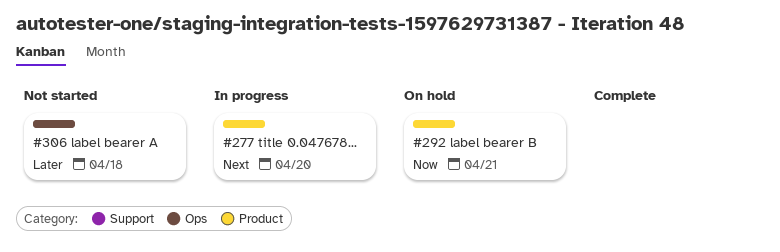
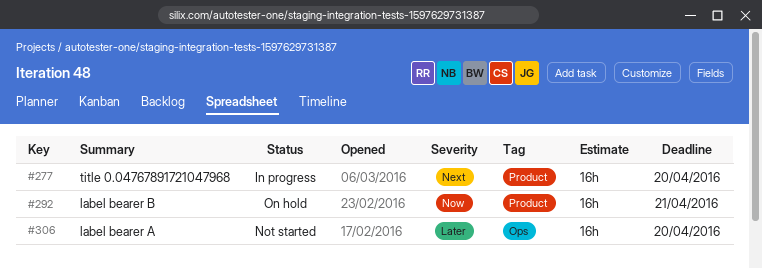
#306, due: Apr 18 -> Apr 20

